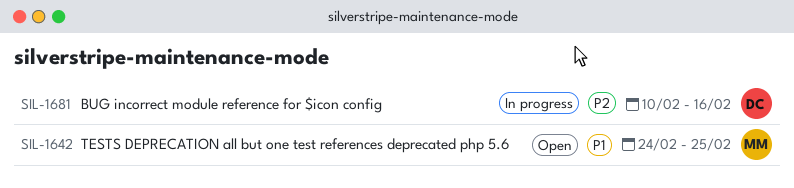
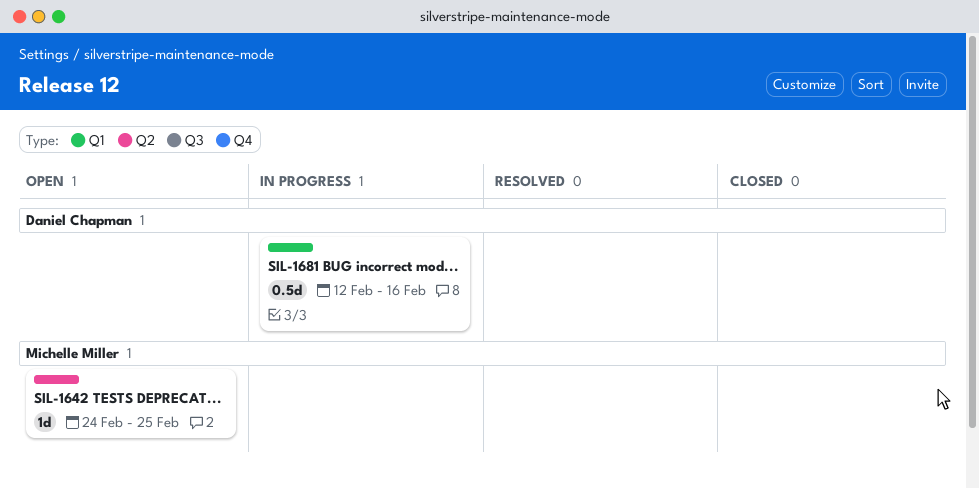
SIL-1681, start: Feb 10 -> Feb 12

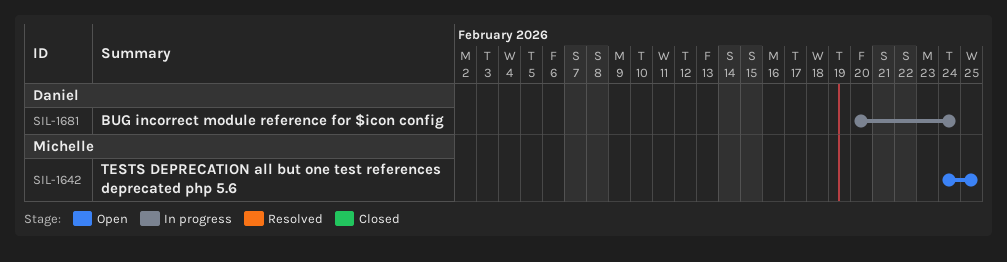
SIL-1681, start: Feb 12 -> Feb 20
SIL-1681, due: Feb 16 -> Feb 24

